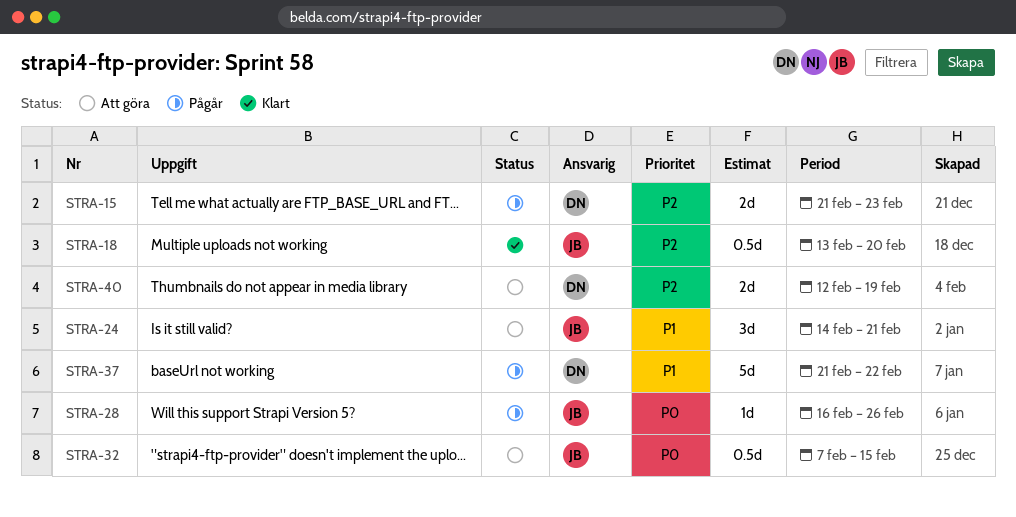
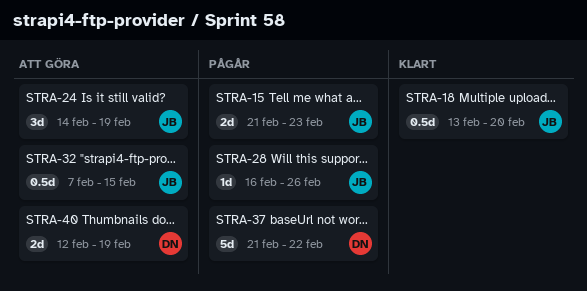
STRA-15, owner: DN -> JB
STRA-24, due: Feb 21 -> Feb 19

